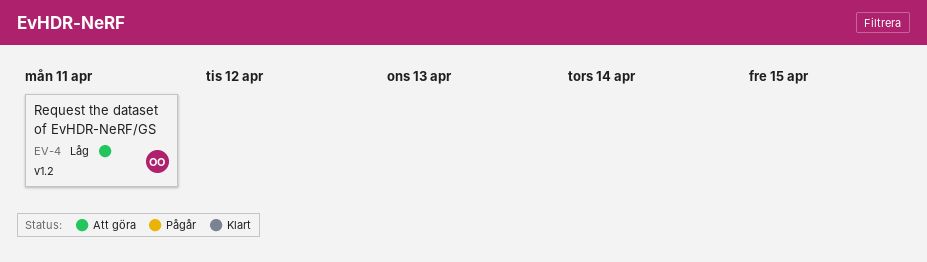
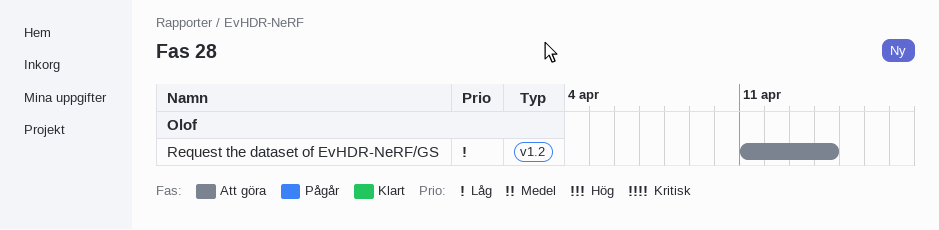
Request the dataset of EvHDR-NeRF/GS, due: Apr 11 -> Apr 14

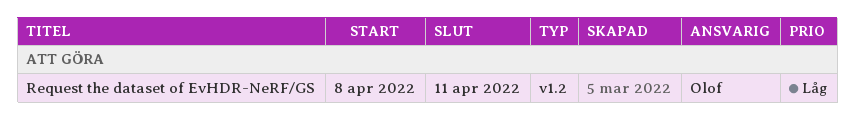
Request the dataset of EvHDR-NeRF/GS, start: Apr 11 -> Apr 8
Request the dataset of EvHDR-NeRF/GS, due: Apr 14 -> Apr 11

